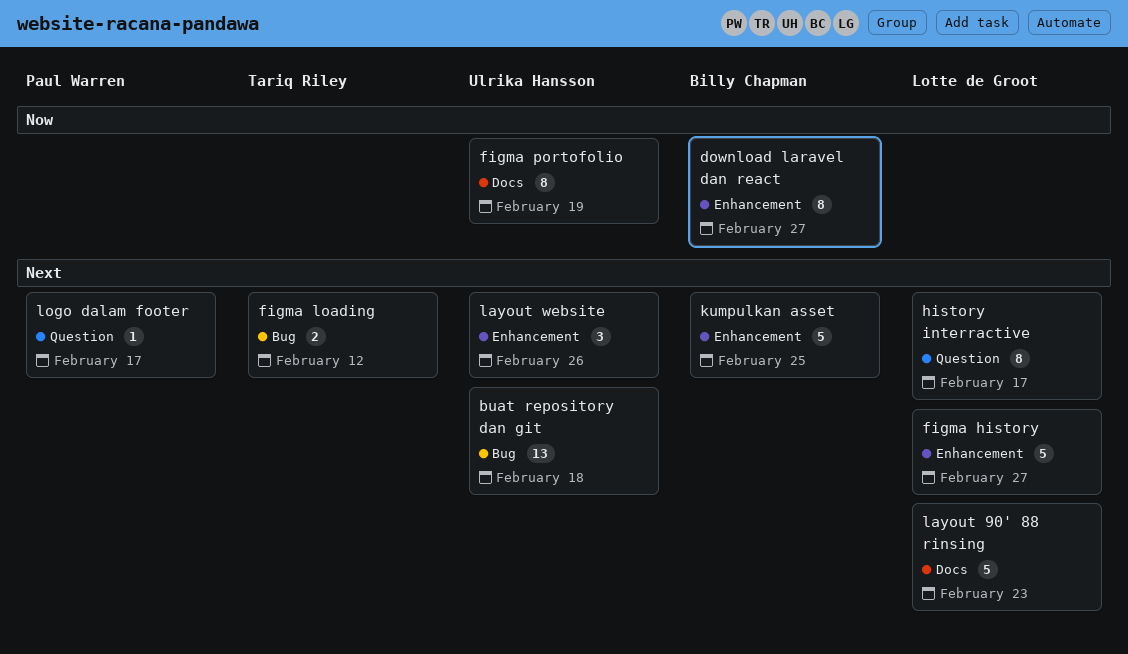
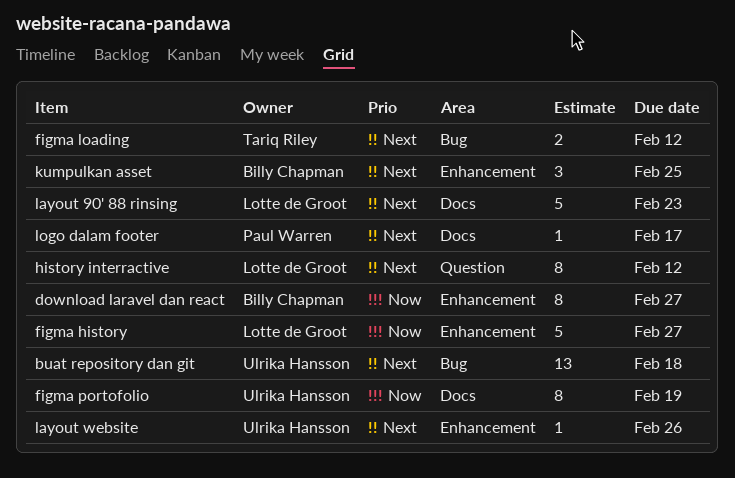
figma history, priority: Next -> Now
history interractive, due: Feb 17 -> Feb 12
kumpulkan asset, estimate: 5 -> 3
layout website, estimate: 3 -> 1
logo dalam footer, label: Question -> Docs

